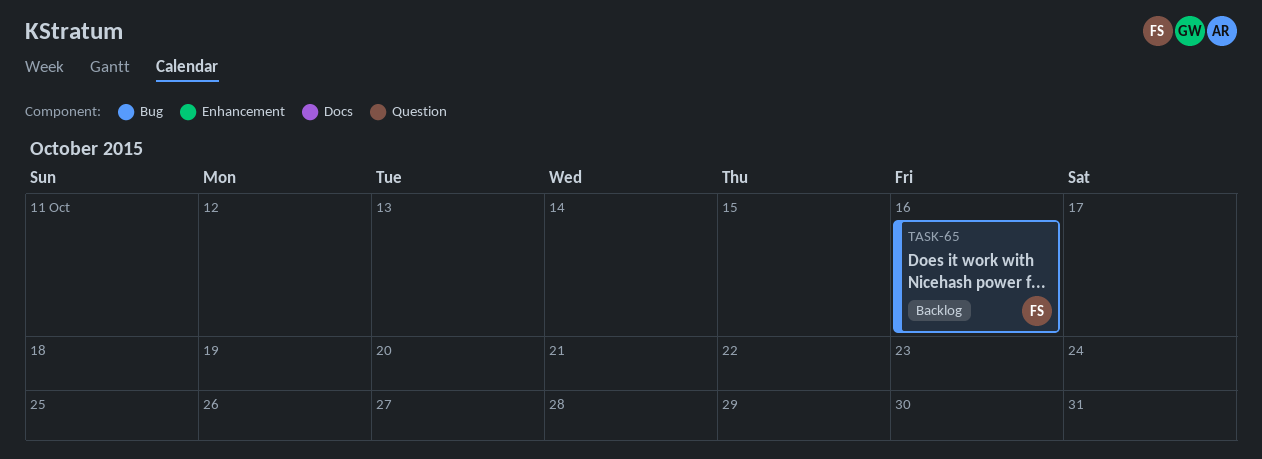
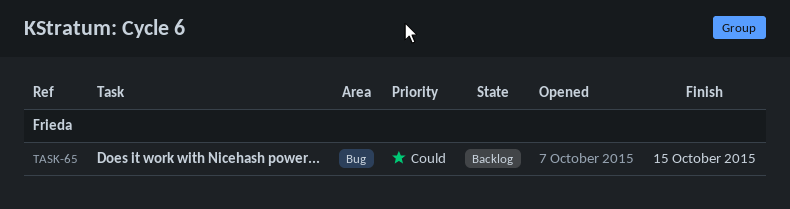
TASK-65, due: Oct 16 -> Oct 15

